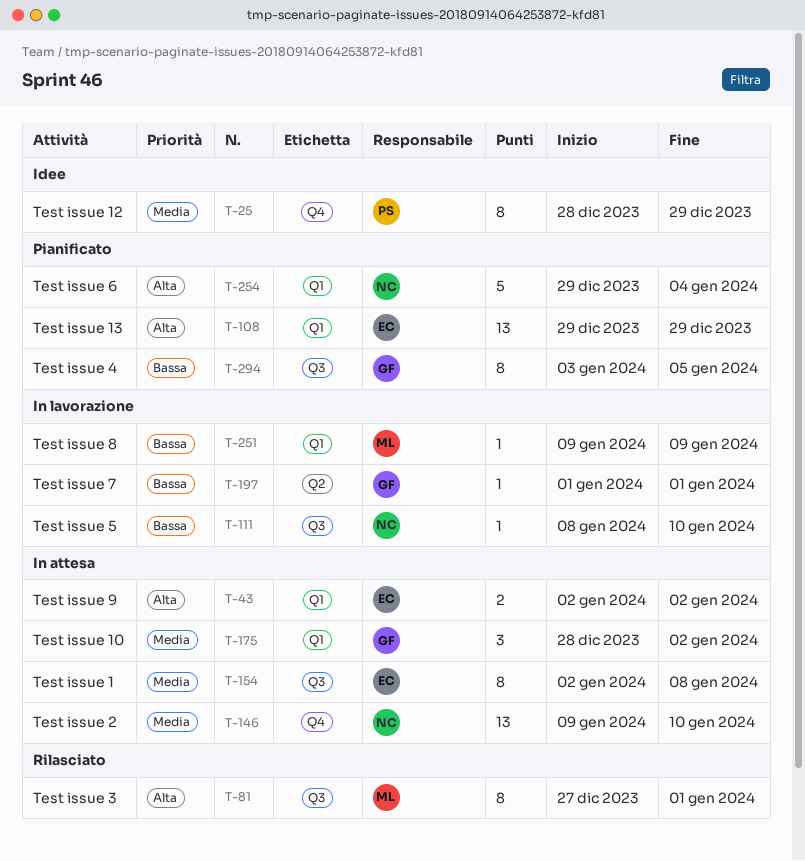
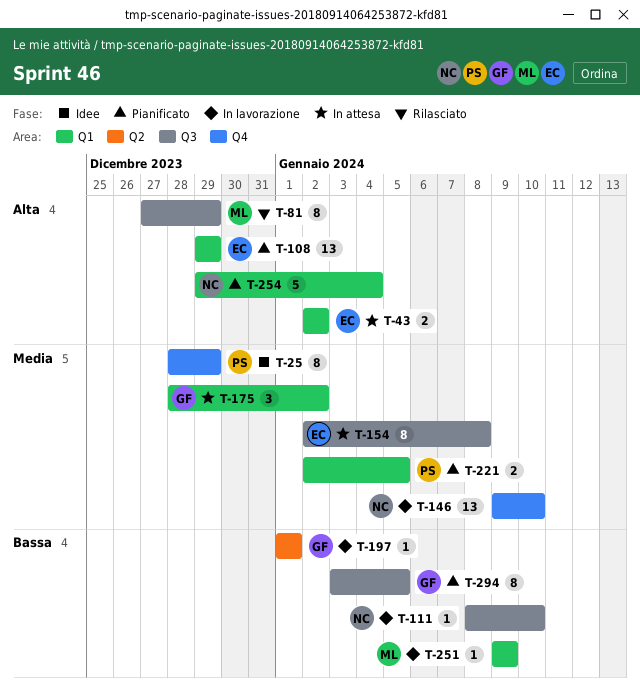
T-81, due: Jan 1 -> Dec 29
T-146, status: In attesa -> In lavorazione
T-221: none -> present

